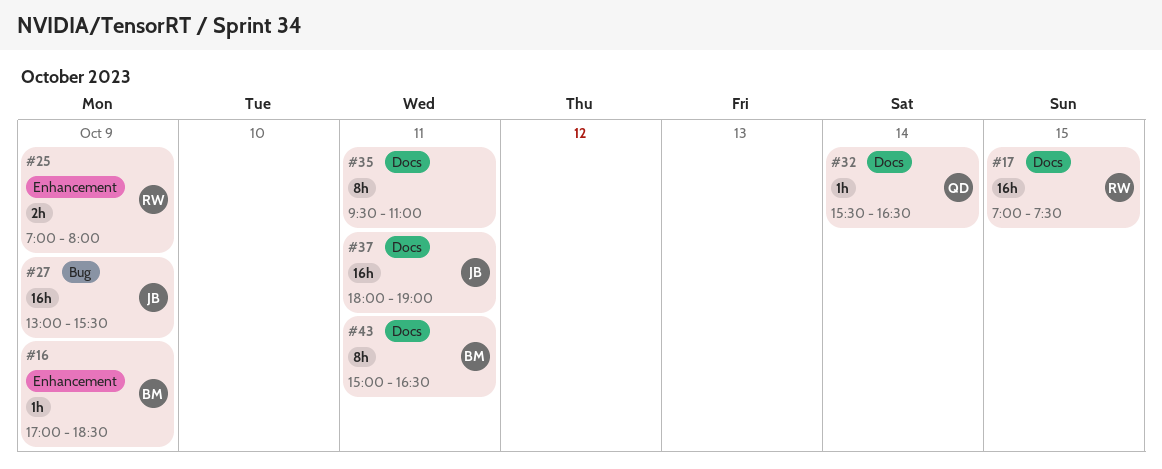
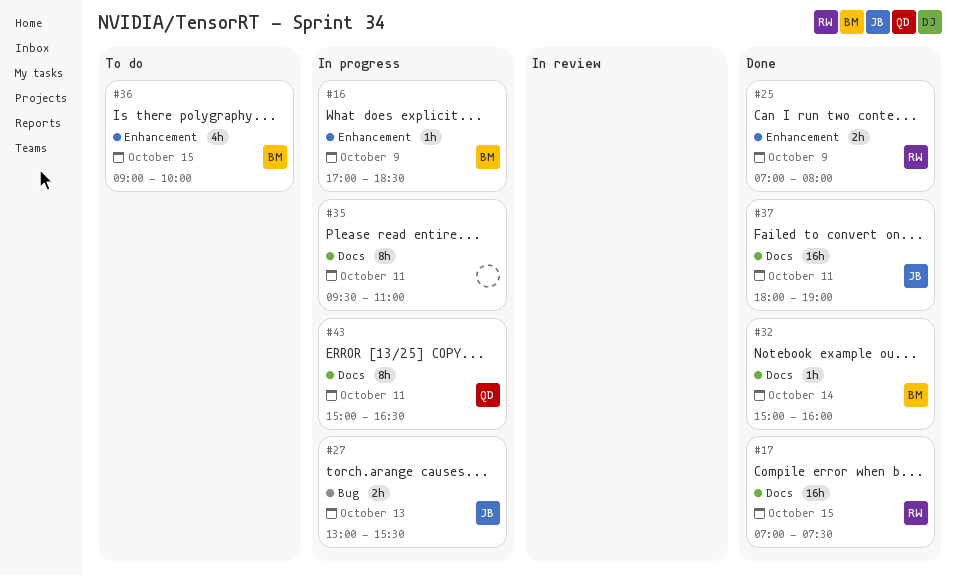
#27, estimate: 16h -> 2h
#27, day: Oct 9 -> Oct 13
#32, owner: QD -> BM
#32, begins: 15:30 -> 15:00
#32, ends: 16:30 -> 16:00
#36: none -> present
#43, owner: BM -> QD

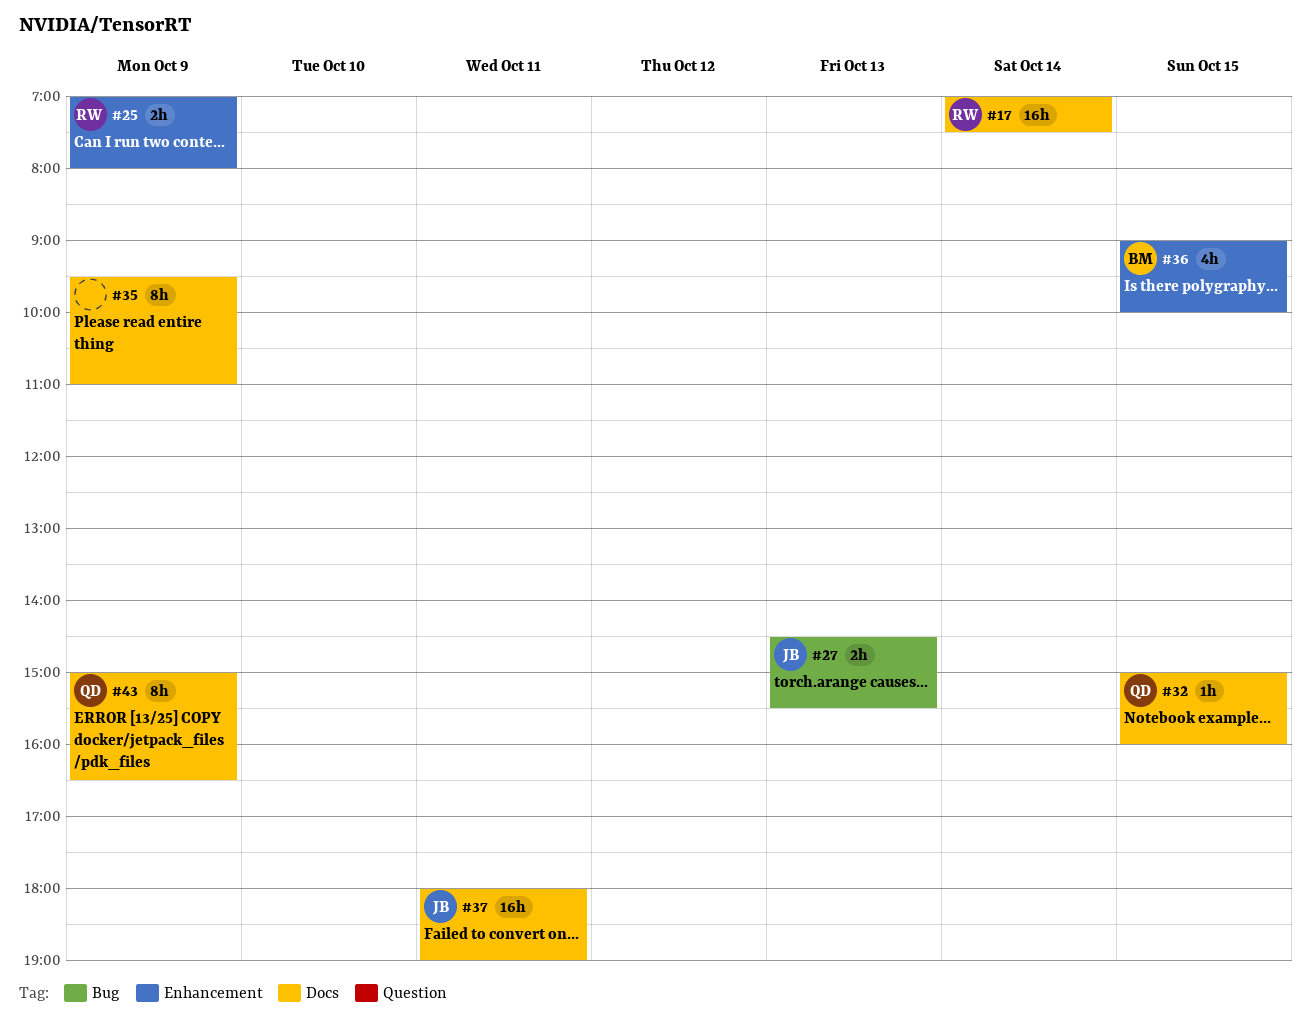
#16: present -> none
#17, day: Oct 15 -> Oct 14
#27, begins: 13:00 -> 14:30
#32, owner: BM -> QD
#32, day: Oct 14 -> Oct 15
#35, day: Oct 11 -> Oct 9
#43, day: Oct 11 -> Oct 9

